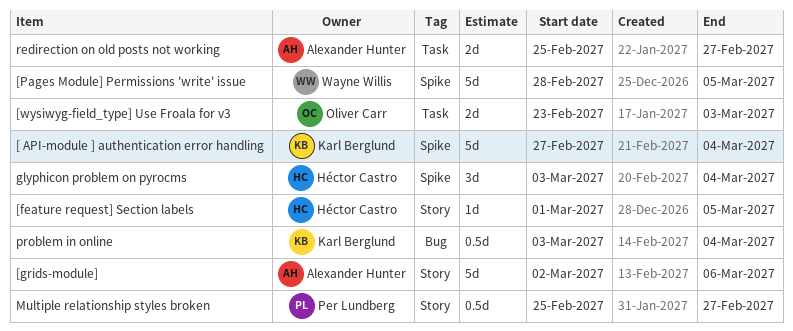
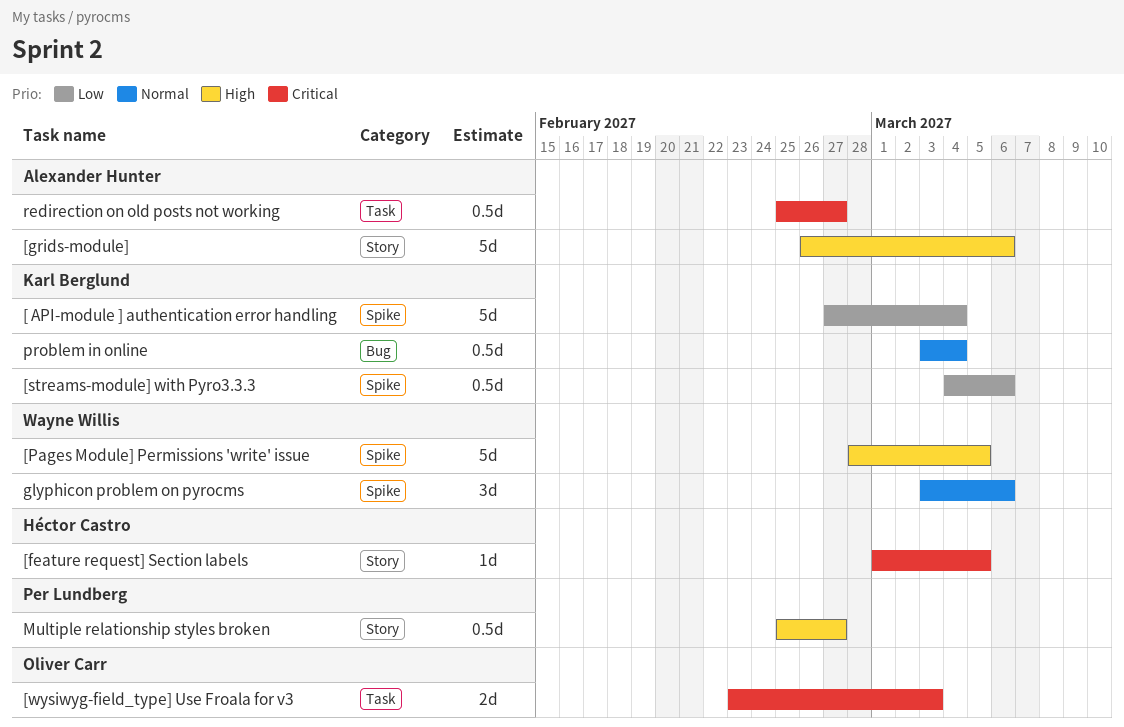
[grids-module], start: Mar 2 -> Feb 26
[streams-module] with Pyro3.3.3: none -> present
glyphicon problem on pyrocms, owner: Héctor Castro -> Wayne Willis
glyphicon problem on pyrocms, due: Mar 4 -> Mar 6
redirection on old posts not working, estimate: 2d -> 0.5d

